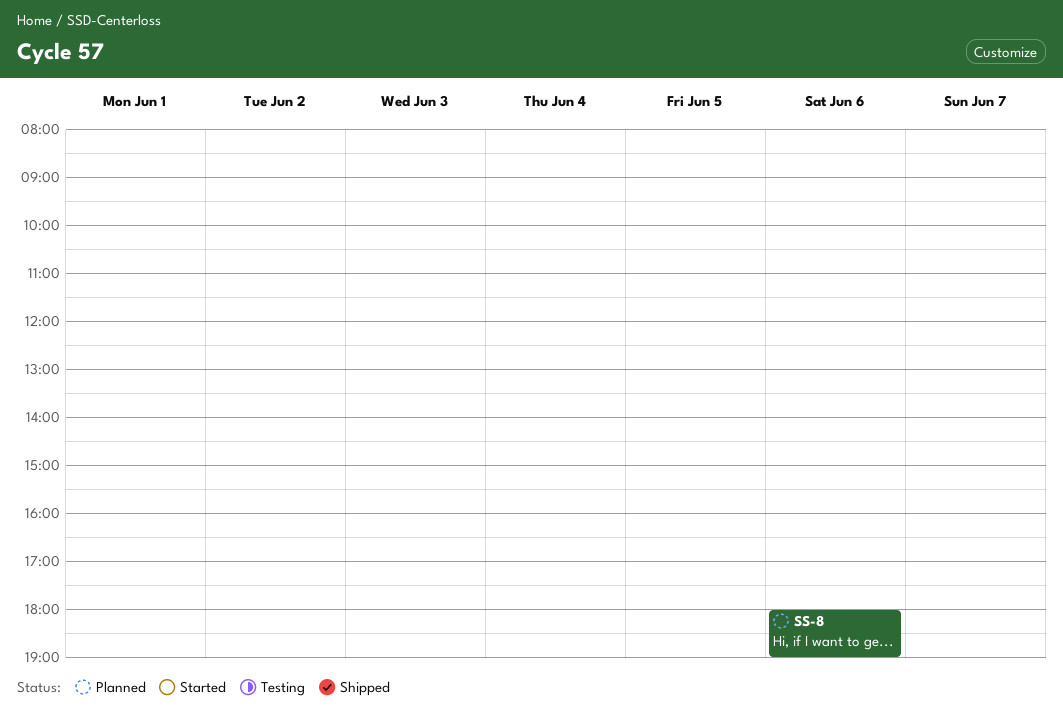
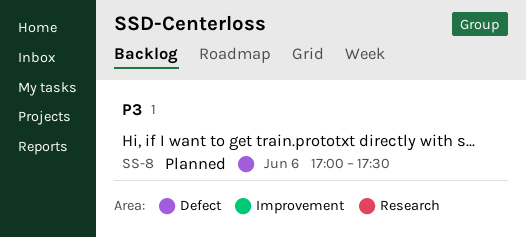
SS-8, begins: 18:00 -> 17:00
SS-8, ends: 19:00 -> 17:30

